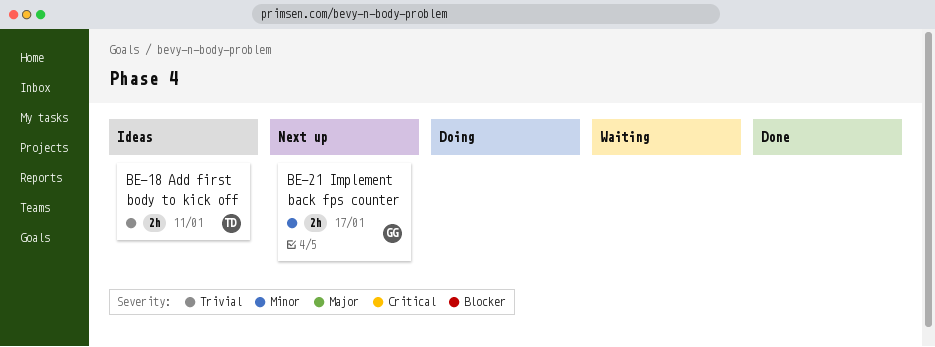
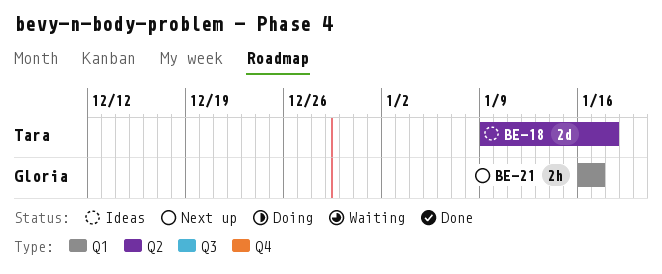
BE-18, estimate: 2h -> 2d
BE-18, due: Jan 11 -> Jan 18

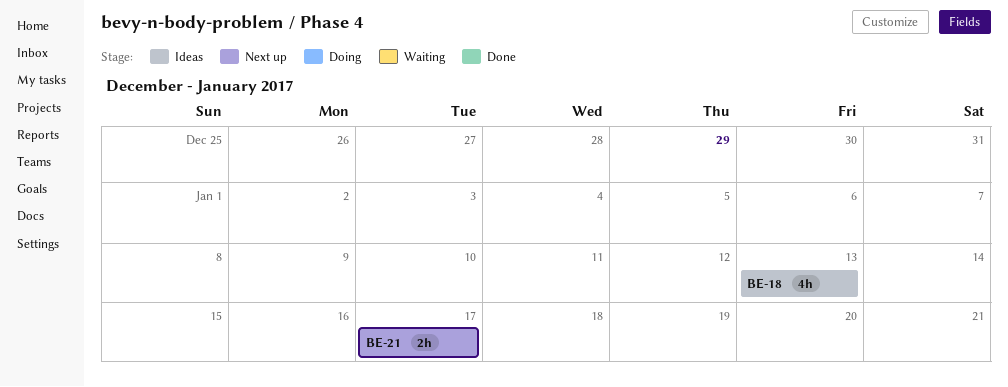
BE-18, estimate: 2d -> 4h
BE-18, due: Jan 18 -> Jan 13

